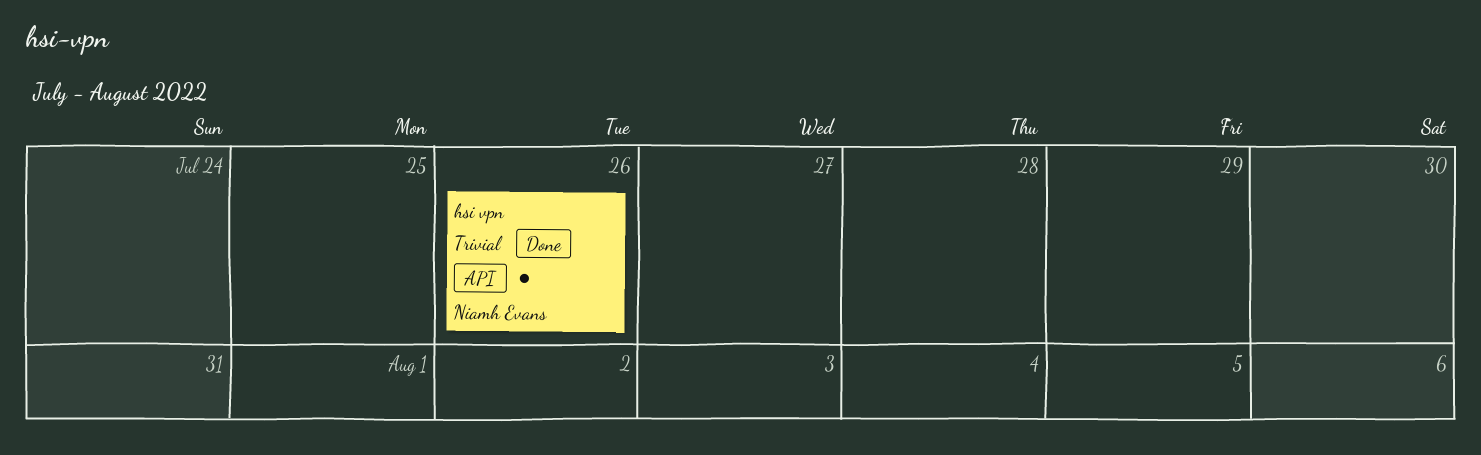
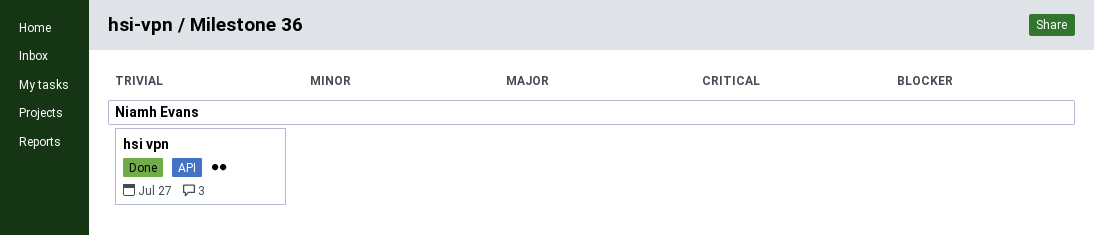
hsi vpn, estimate: 1 -> 2
hsi vpn, due: Jul 26 -> Jul 27

